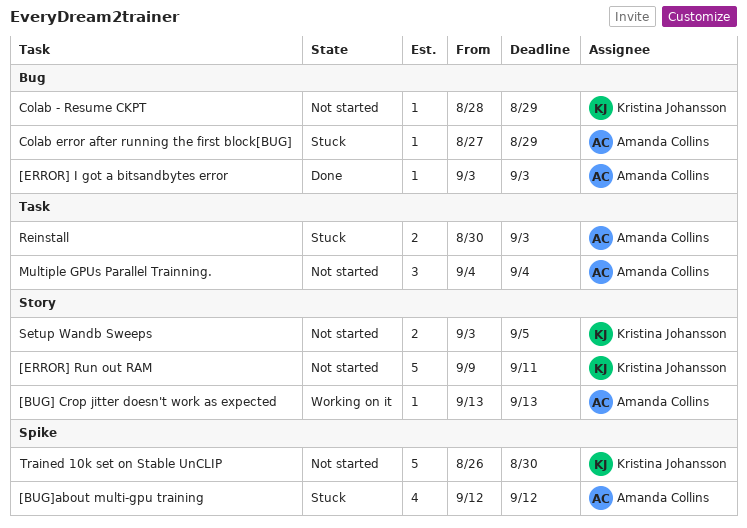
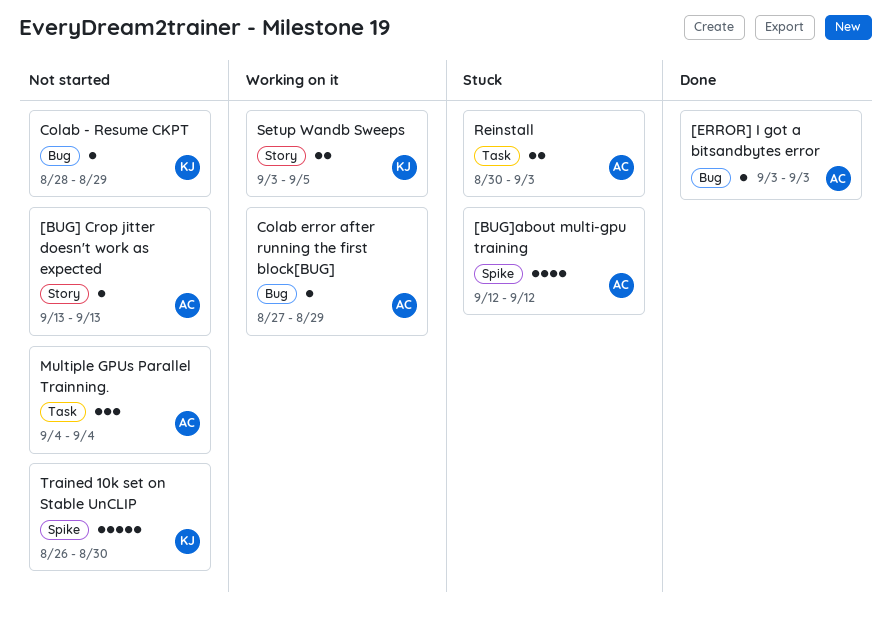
[BUG] Crop jitter doesn't work as expected, status: Working on it -> Not started
[ERROR] Run out RAM: present -> none
Colab error after running the first block[BUG], status: Stuck -> Working on it
Setup Wandb Sweeps, status: Not started -> Working on it

